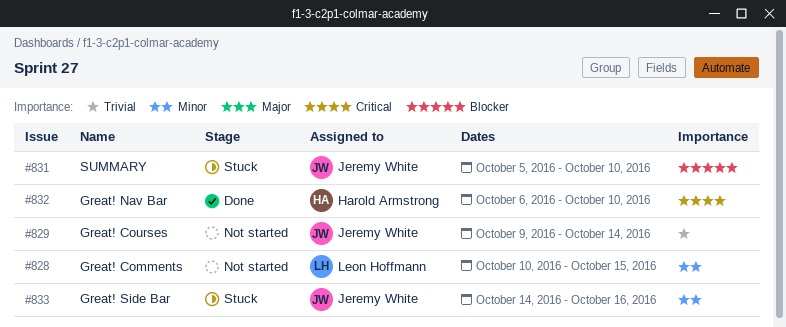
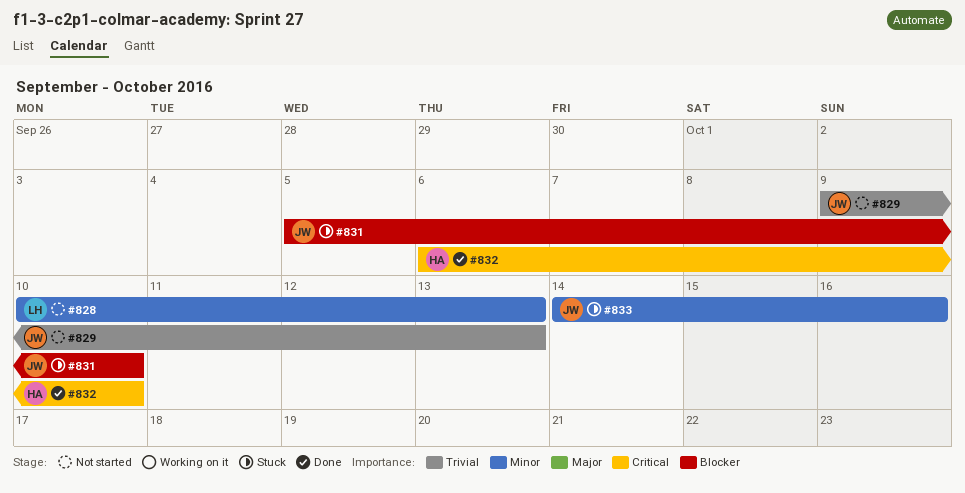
#828, due: Oct 15 -> Oct 13
#829, due: Oct 14 -> Oct 13

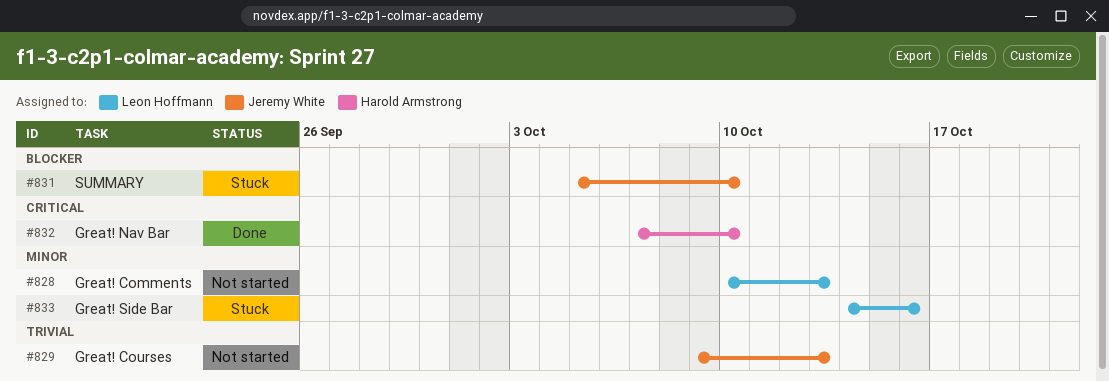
#832, start: Oct 6 -> Oct 7
#833, owner: Jeremy White -> Leon Hoffmann

